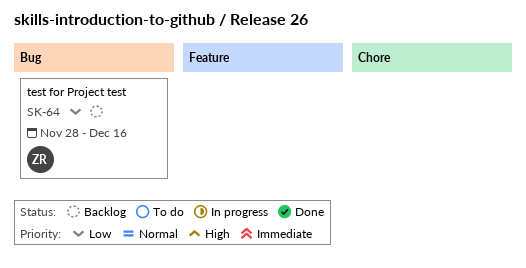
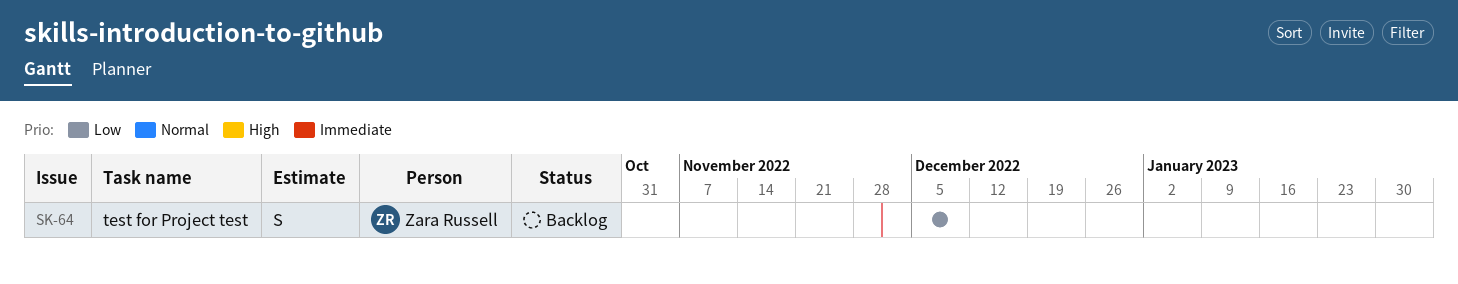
SK-64, start: Nov 28 -> Dec 5
SK-64, due: Dec 16 -> Dec 9

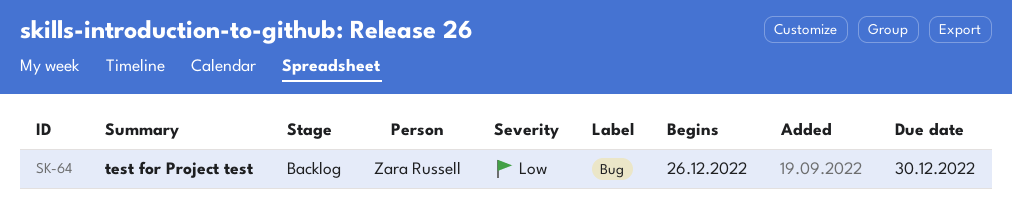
SK-64, start: Dec 5 -> Dec 26
SK-64, due: Dec 9 -> Dec 30

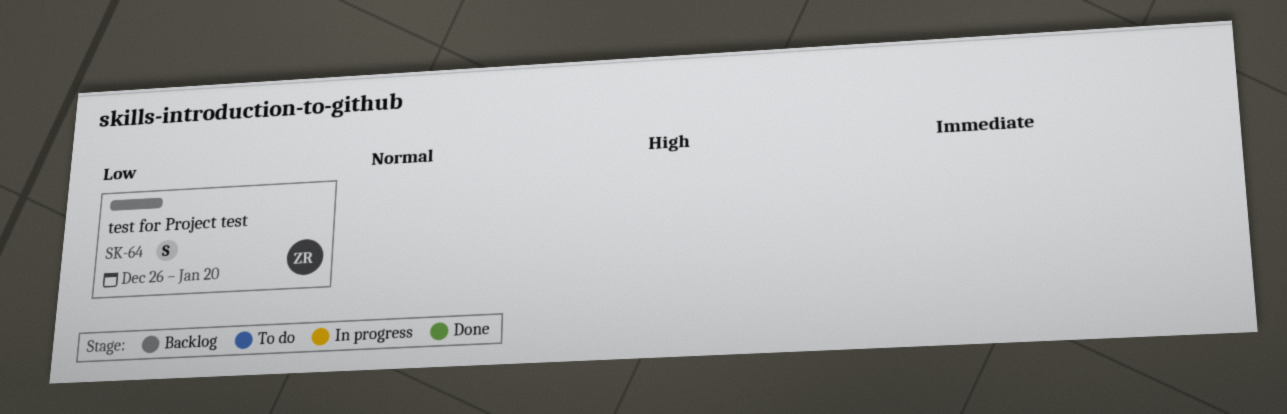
SK-64, due: Dec 30 -> Jan 20

